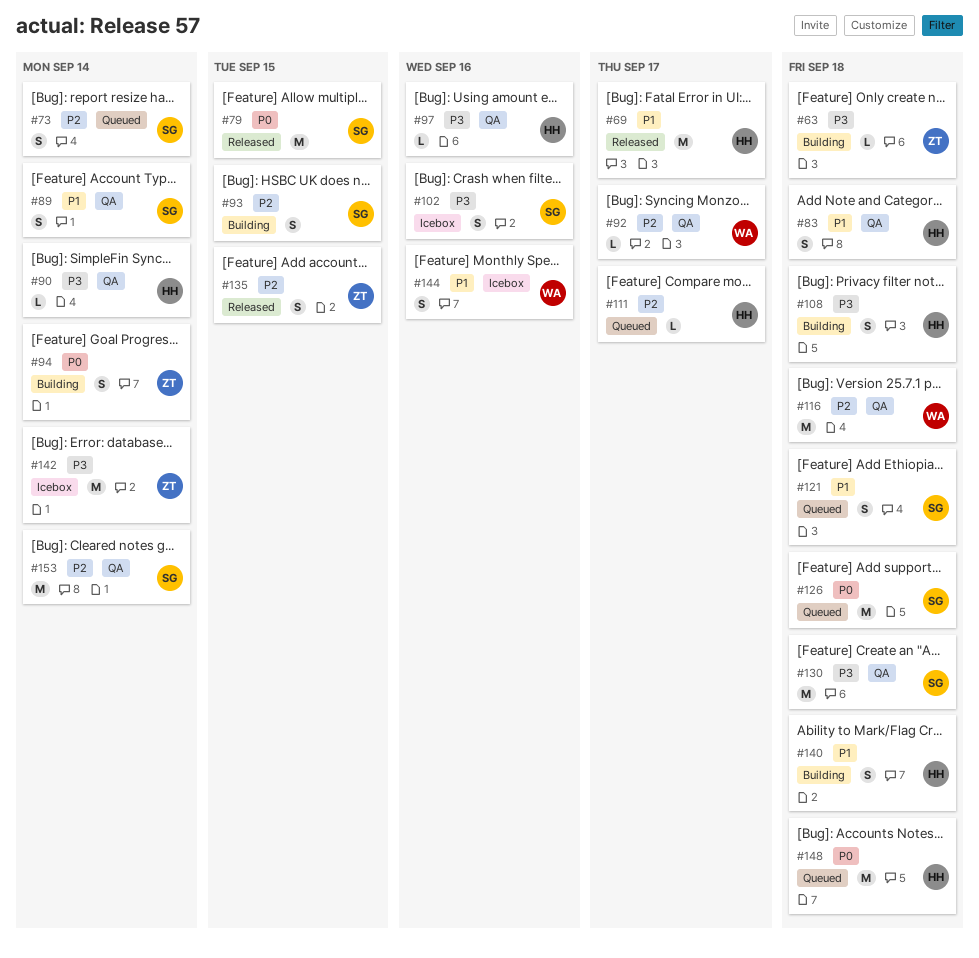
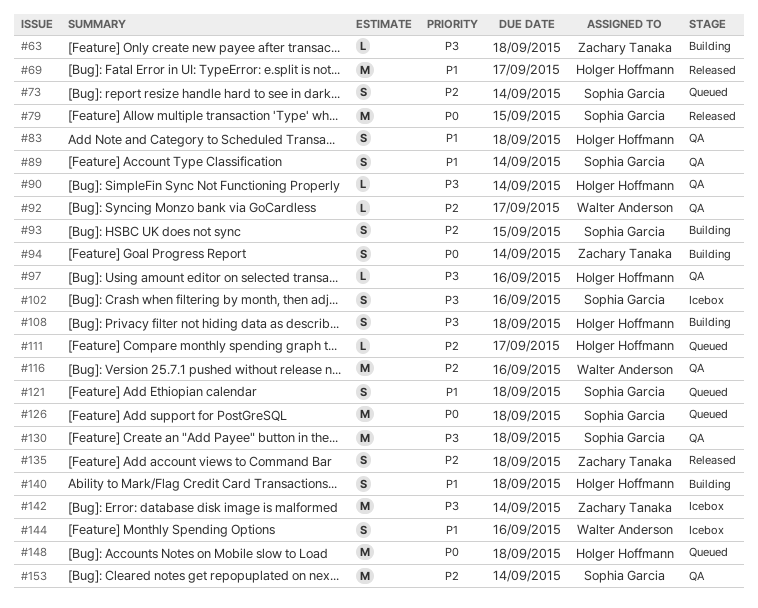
#116, due: Sep 18 -> Sep 16
#135, due: Sep 15 -> Sep 18

